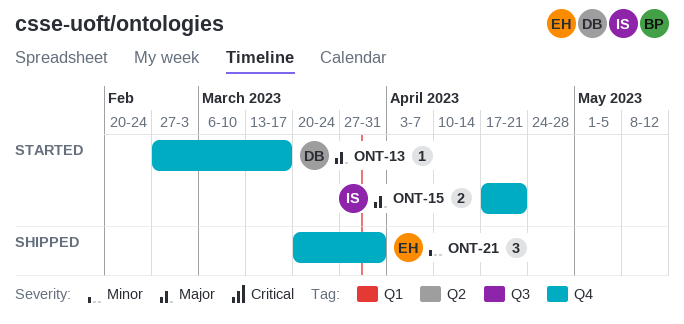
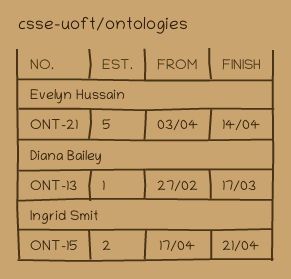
ONT-21, estimate: 3 -> 5
ONT-21, start: Mar 20 -> Apr 3
ONT-21, due: Mar 31 -> Apr 14

